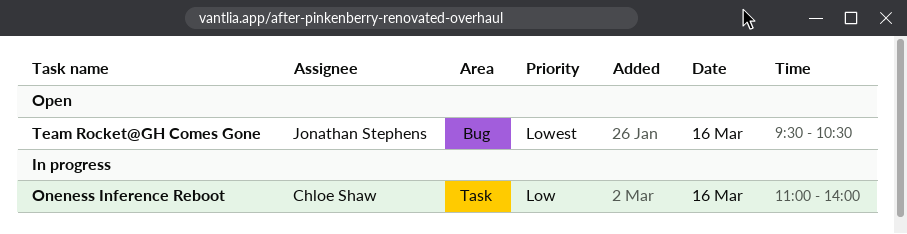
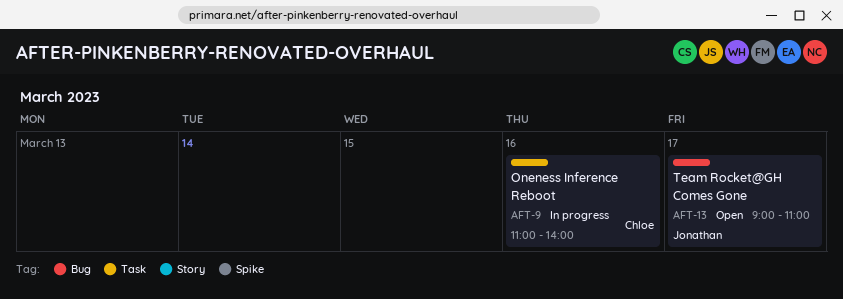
Team Rocket@GH Comes Gone, day: Mar 16 -> Mar 17
Team Rocket@GH Comes Gone, begins: 09:30 -> 09:00
Team Rocket@GH Comes Gone, ends: 10:30 -> 11:00

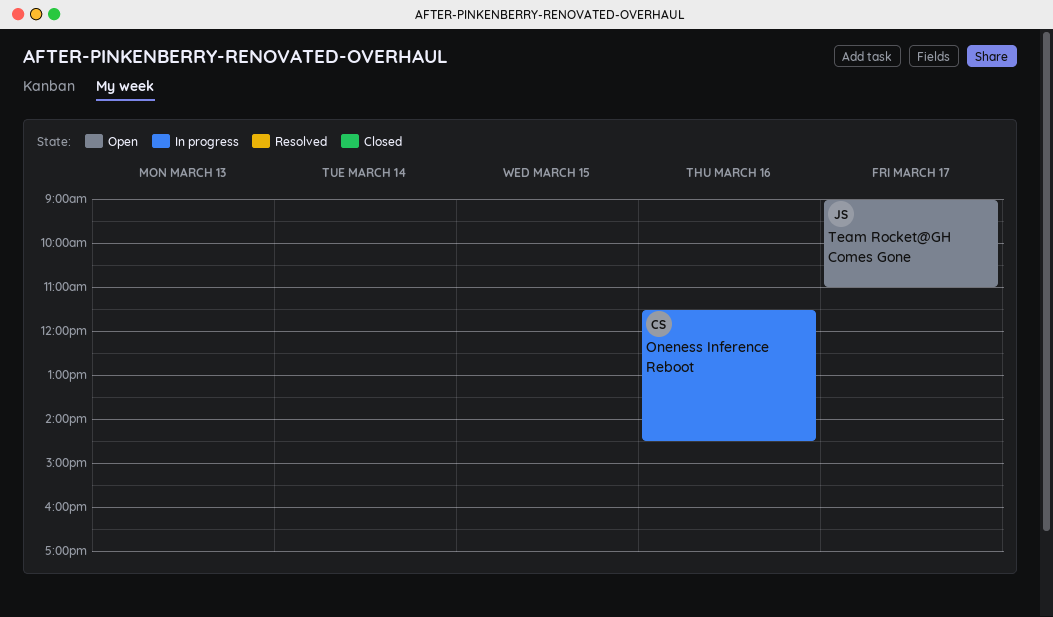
Oneness Inference Reboot, begins: 11:00 -> 11:30
Oneness Inference Reboot, ends: 14:00 -> 14:30

